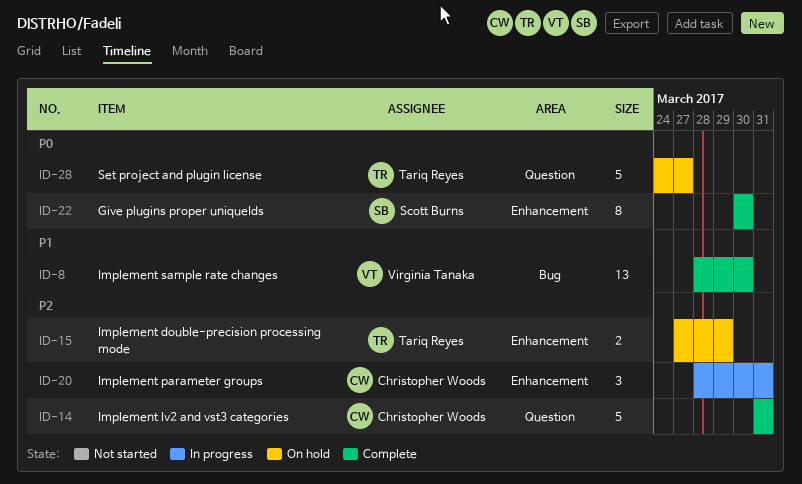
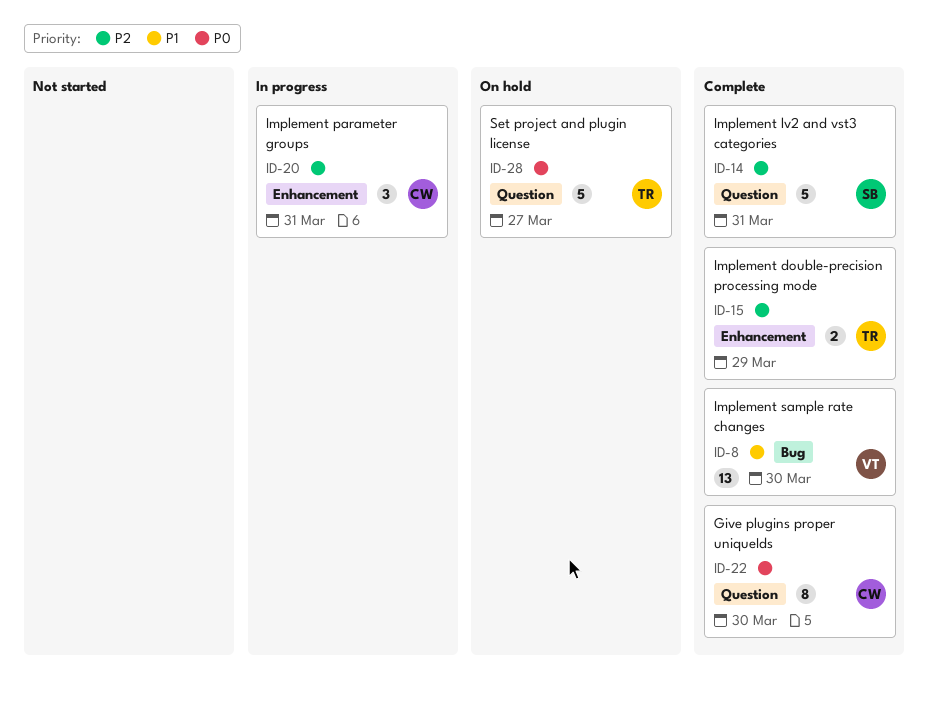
ID-14, owner: Christopher Woods -> Scott Burns
ID-15, status: On hold -> Complete
ID-22, owner: Scott Burns -> Christopher Woods
ID-22, label: Enhancement -> Question

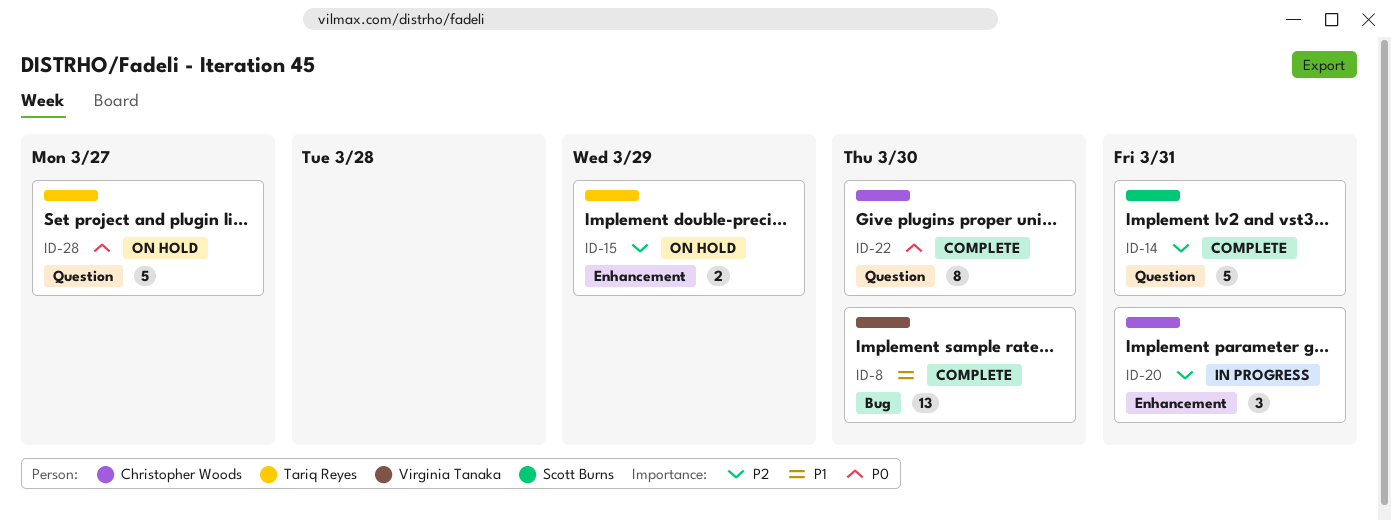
ID-15, status: Complete -> On hold

